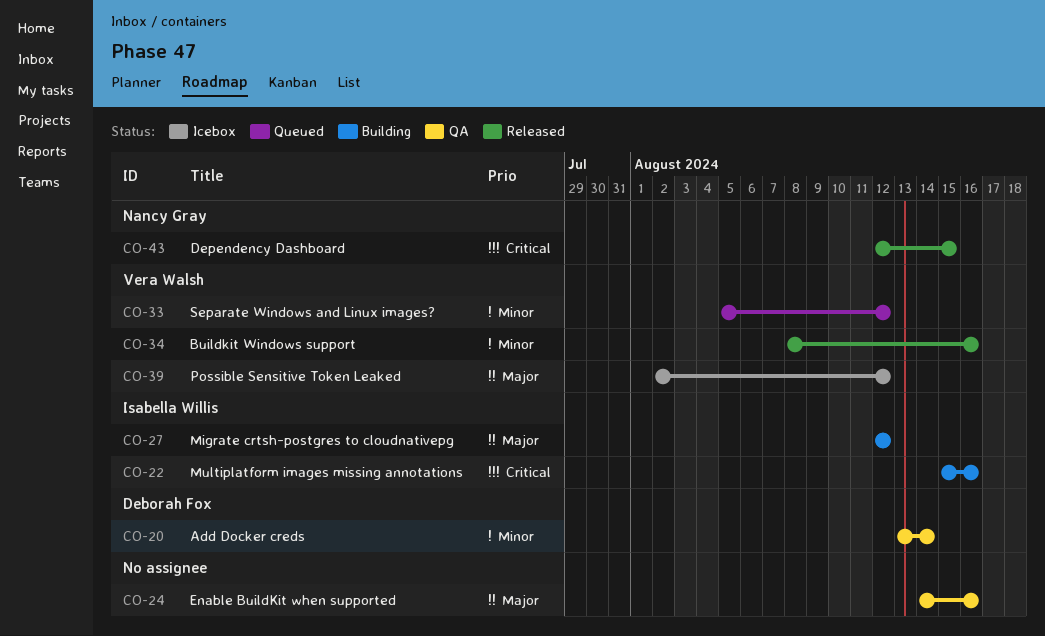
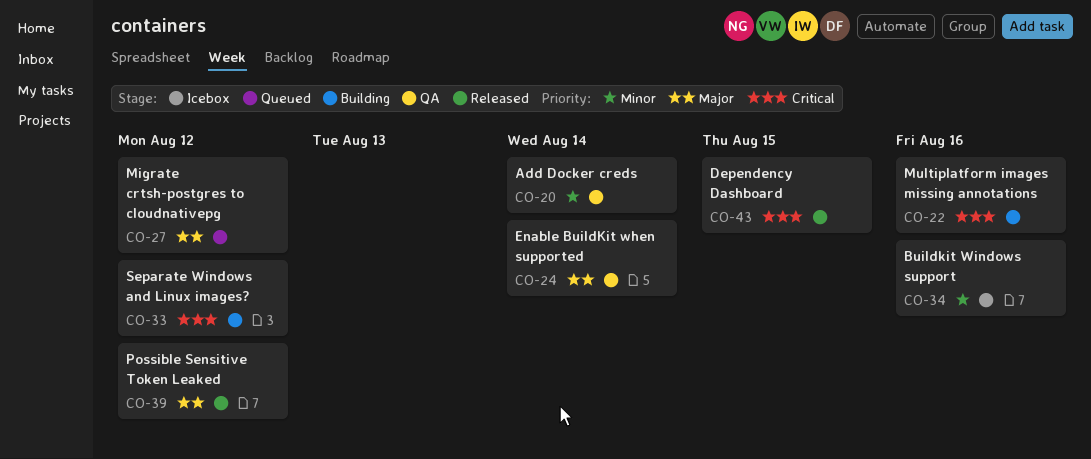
CO-24, due: Aug 16 -> Aug 14
CO-27, status: Building -> Queued
CO-33, status: Queued -> Building
CO-33, priority: Minor -> Critical
CO-34, status: Released -> Icebox
CO-39, status: Icebox -> Released

